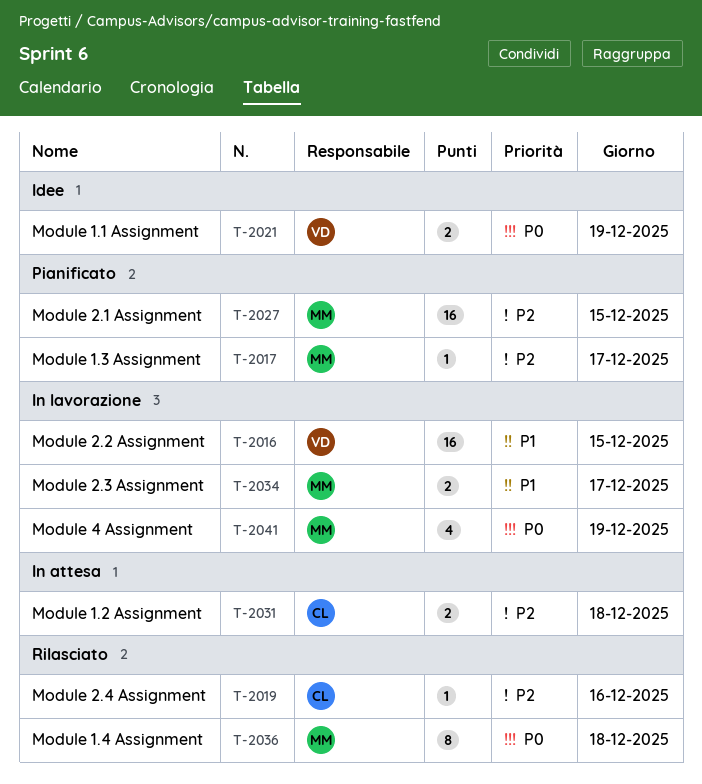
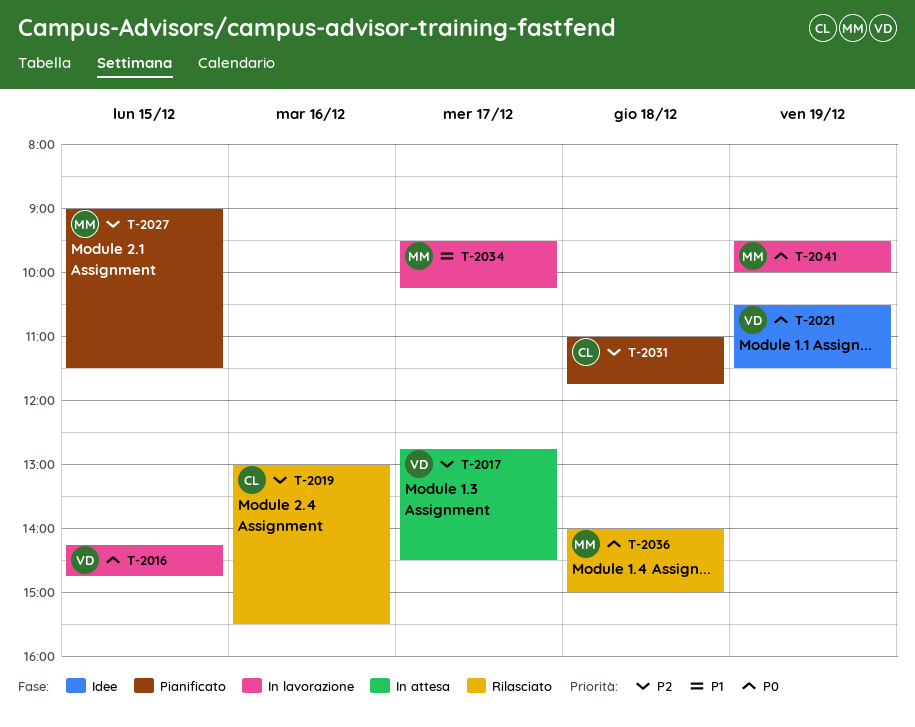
T-2016, priority: P1 -> P0
T-2017, status: Pianificato -> In attesa
T-2017, owner: MM -> VD
T-2031, status: In attesa -> Pianificato

